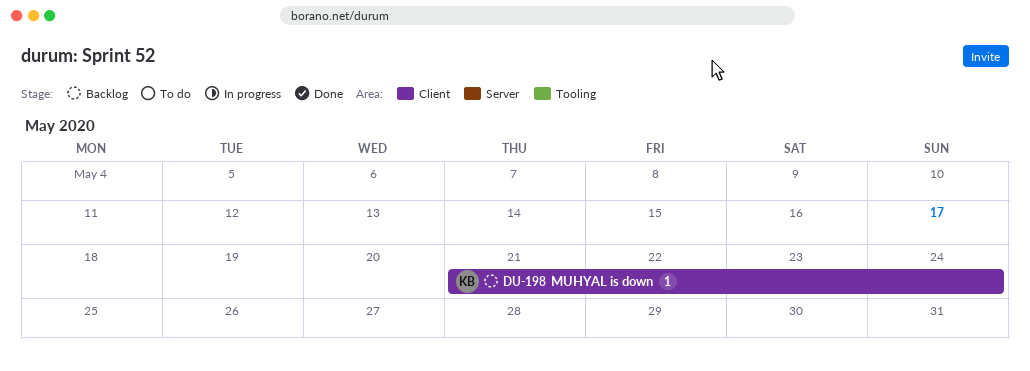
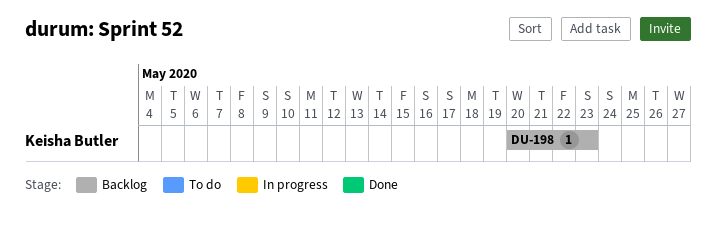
DU-198, start: May 21 -> May 20
DU-198, due: May 24 -> May 23

